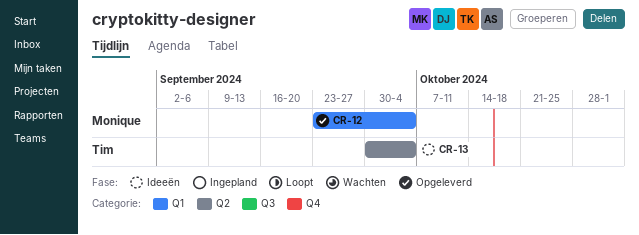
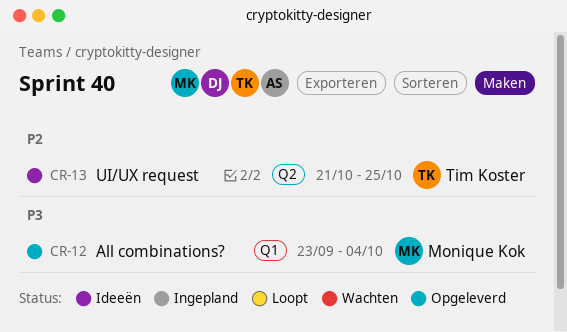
CR-13, start: Sep 30 -> Oct 21
CR-13, due: Oct 4 -> Oct 25

